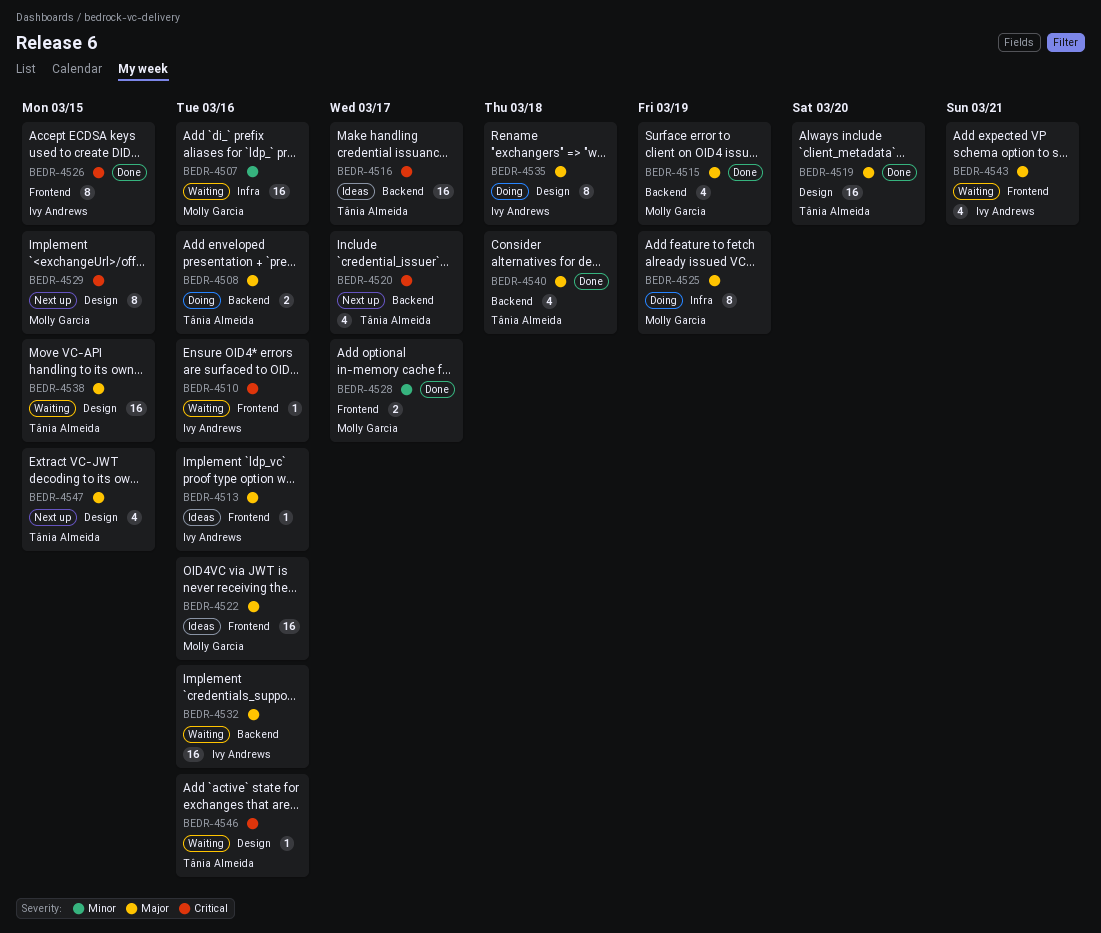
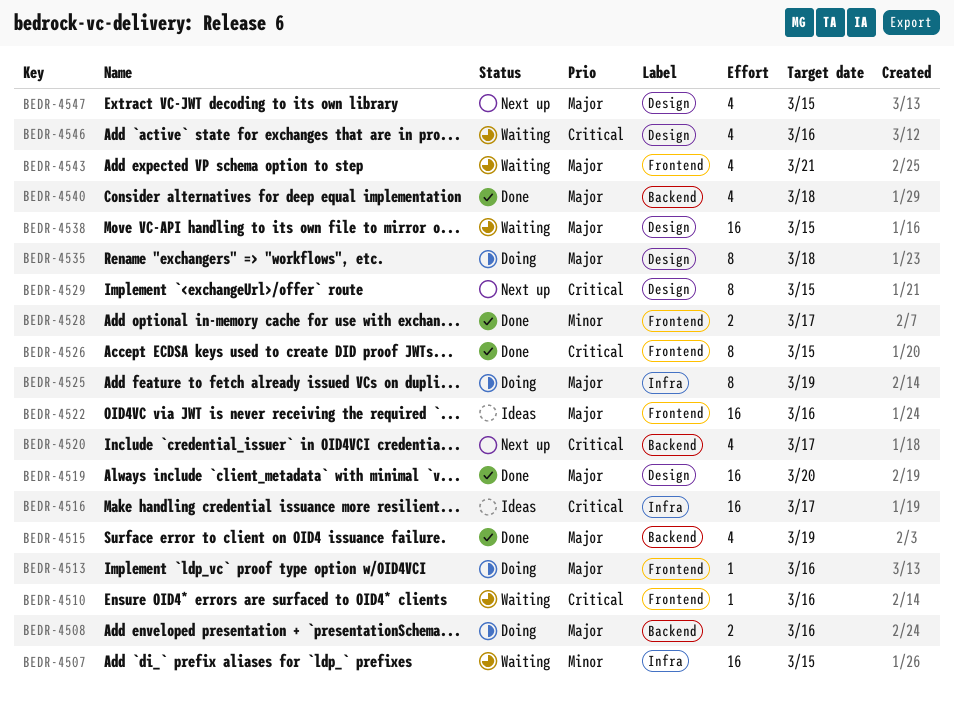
BEDR-4507, due: Mar 16 -> Mar 15
BEDR-4513, status: Ideas -> Doing
BEDR-4516, label: Backend -> Infra
BEDR-4532: present -> none
BEDR-4546, estimate: 1 -> 4

